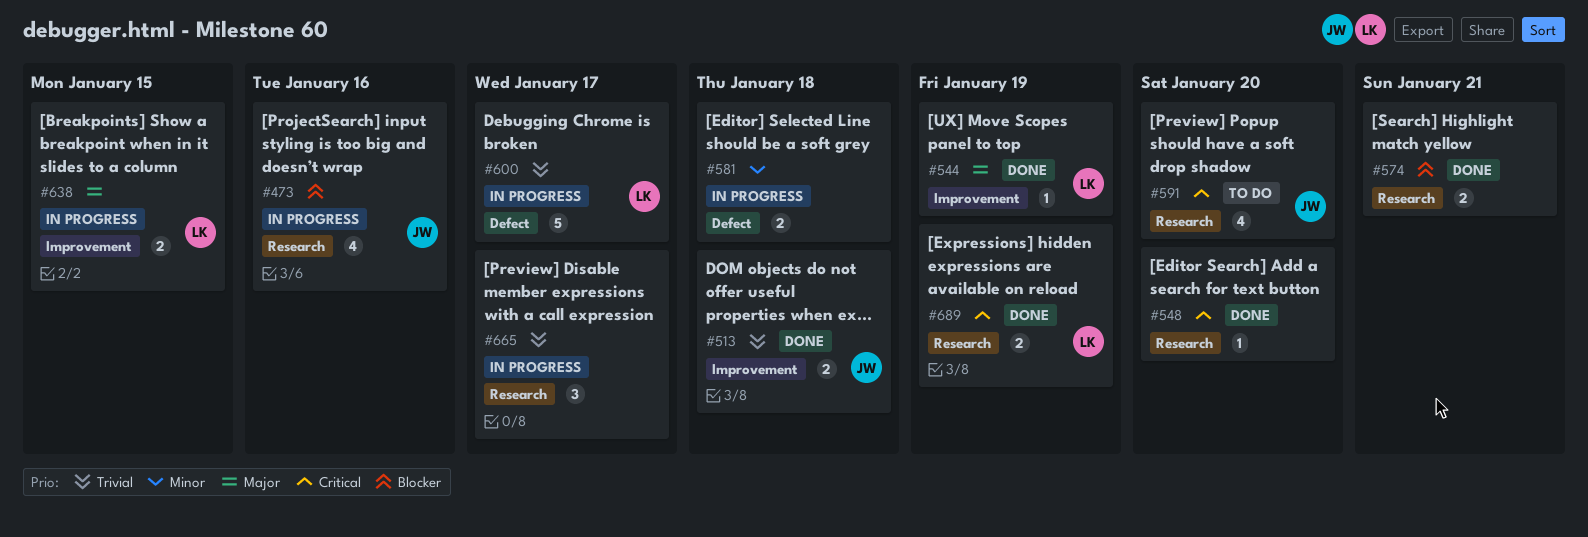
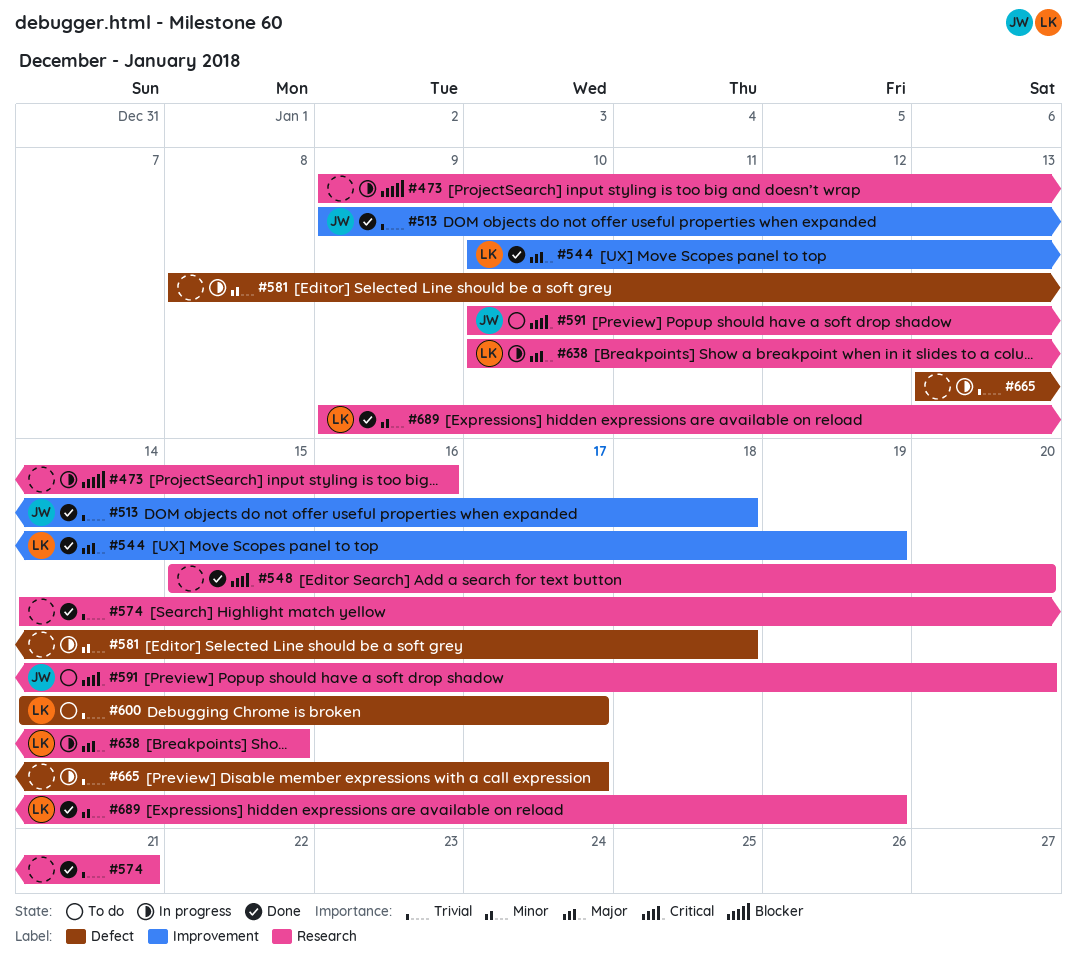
#473, owner: JW -> none
#574, priority: Blocker -> Trivial
#600, status: In progress -> To do
#638, label: Improvement -> Research
#665, label: Research -> Defect
#689, priority: Critical -> Minor

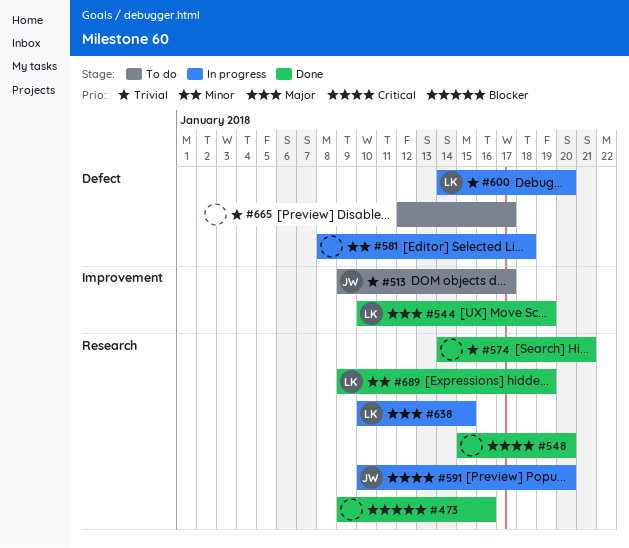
#473, status: In progress -> Done
#513, status: Done -> To do
#513, due: Jan 18 -> Jan 17
#591, status: To do -> In progress
#600, status: To do -> In progress
#600, due: Jan 17 -> Jan 20
#665, status: In progress -> To do
#665, start: Jan 13 -> Jan 12

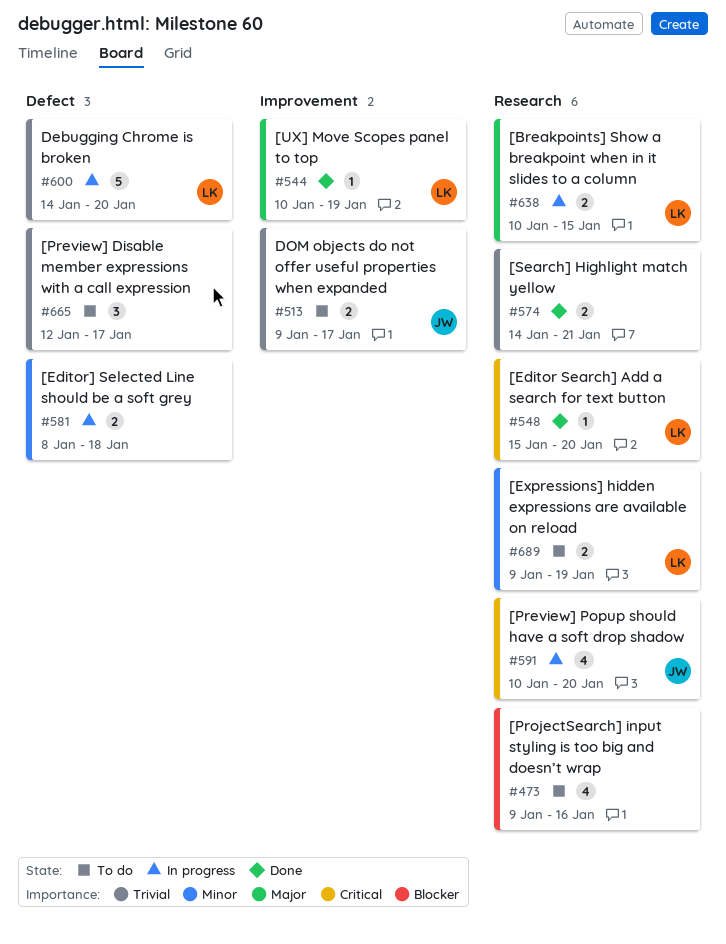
#473, status: Done -> To do
#548, owner: none -> LK
#689, status: Done -> To do

